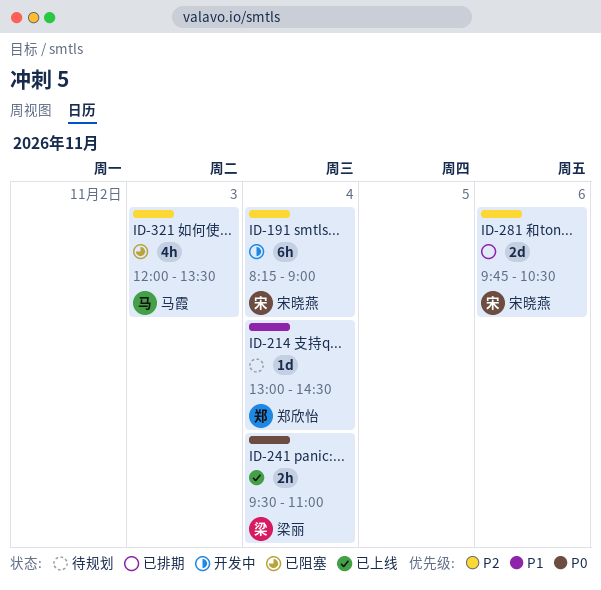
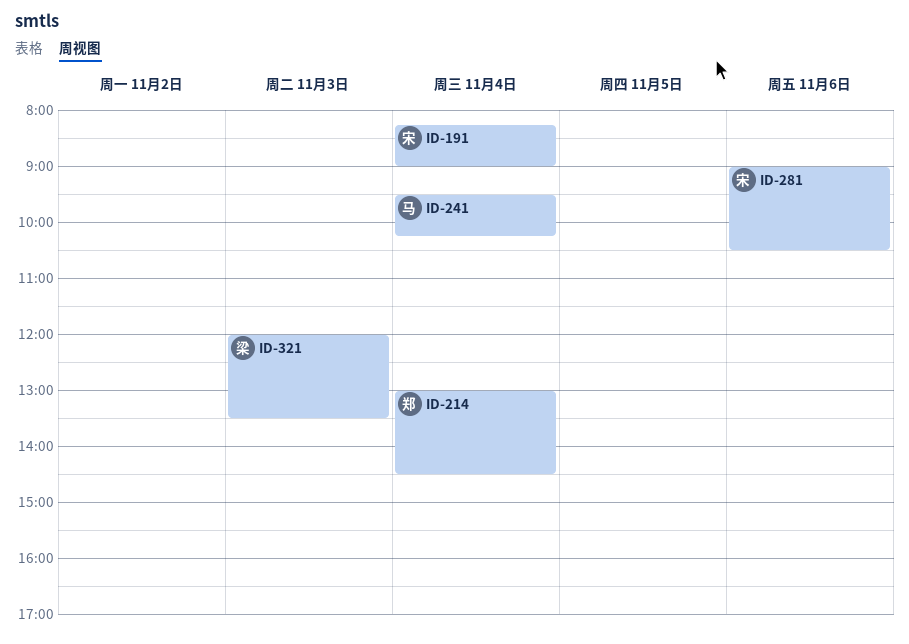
ID-241, owner: 梁丽 -> 马霞
ID-241, ends: 11:00 -> 10:15
ID-281, begins: 09:45 -> 09:00
ID-321, owner: 马霞 -> 梁丽

